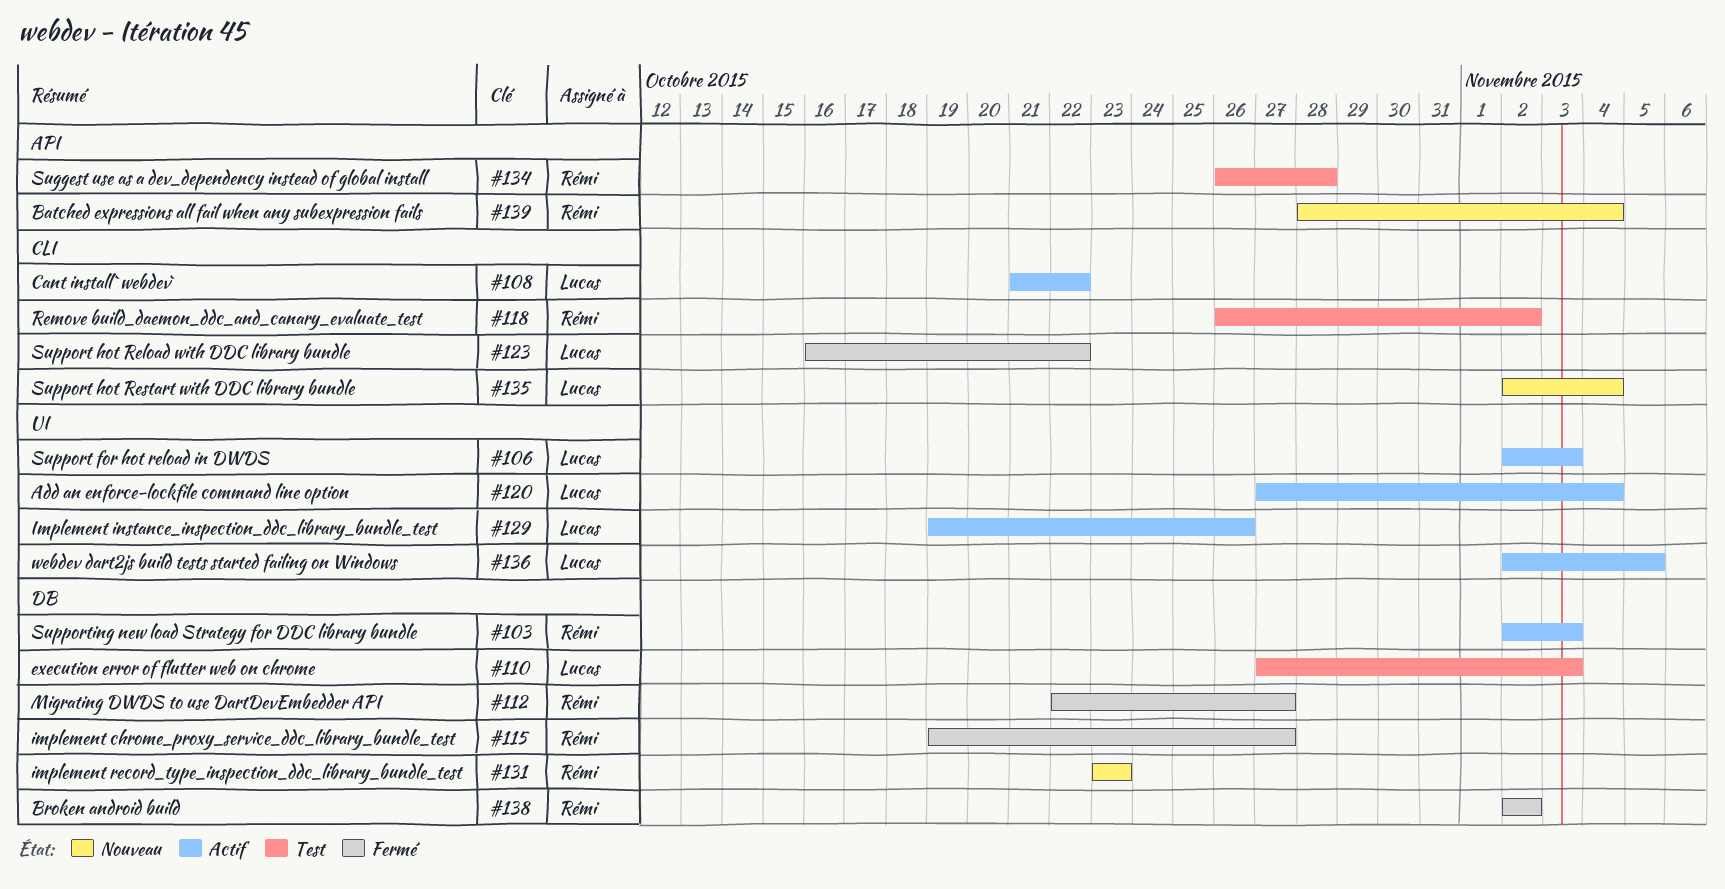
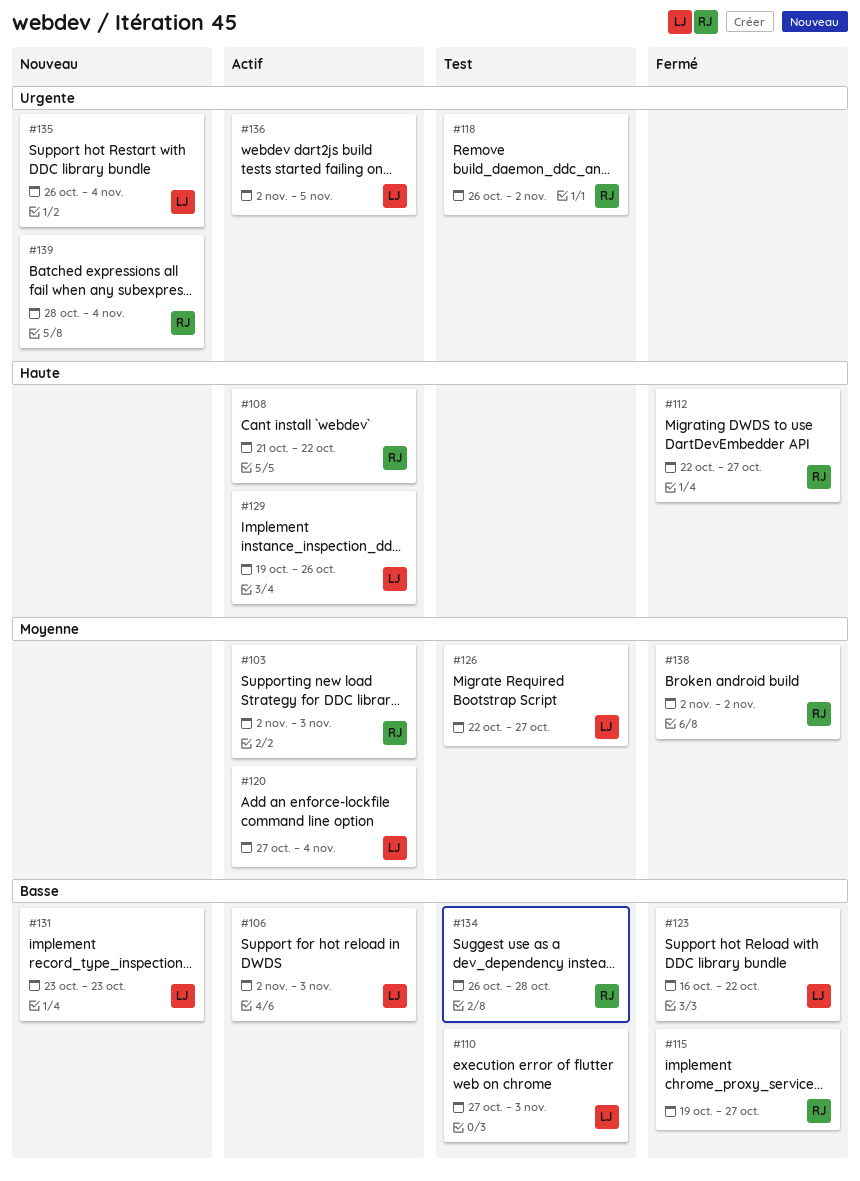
#108, owner: Lucas -> Rémi
#126: none -> present
#131, owner: Rémi -> Lucas
#135, start: Nov 2 -> Oct 26

